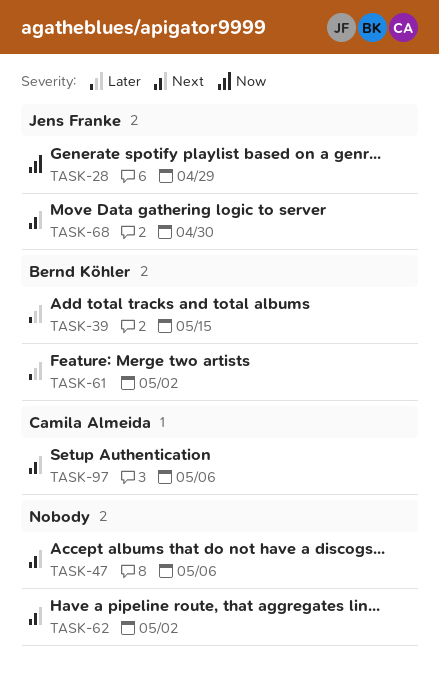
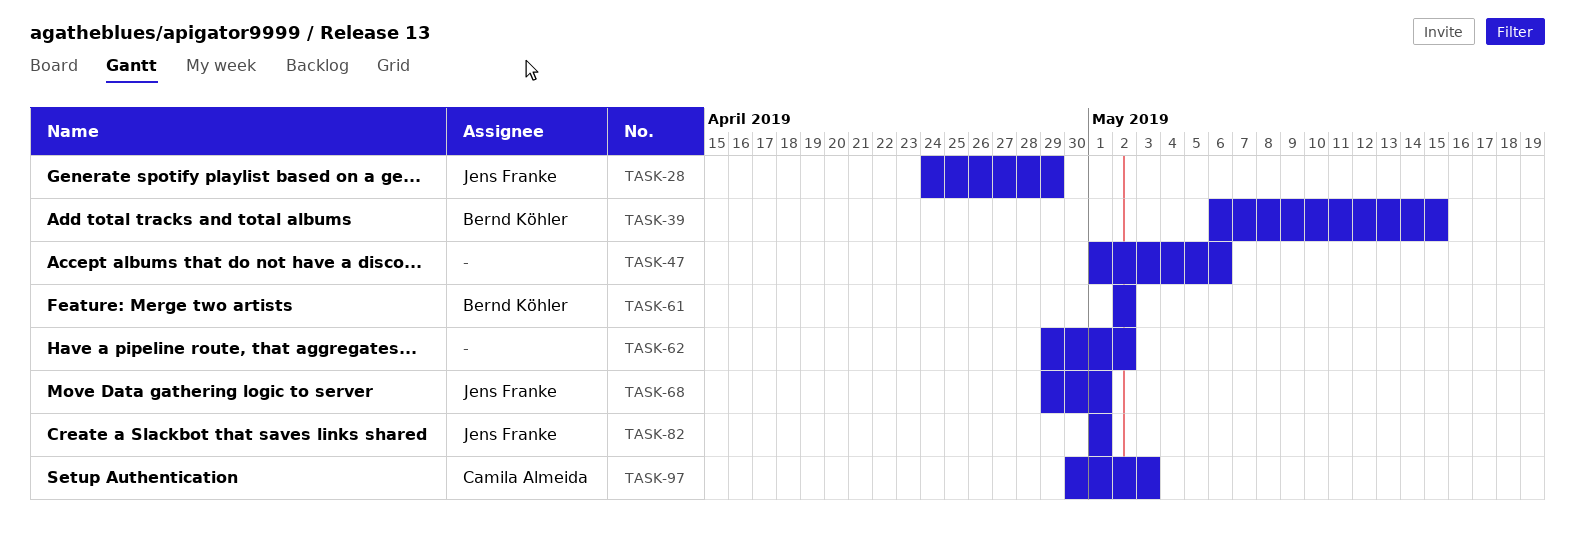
TASK-68, due: Apr 30 -> May 1
TASK-82: none -> present
TASK-97, due: May 6 -> May 3

